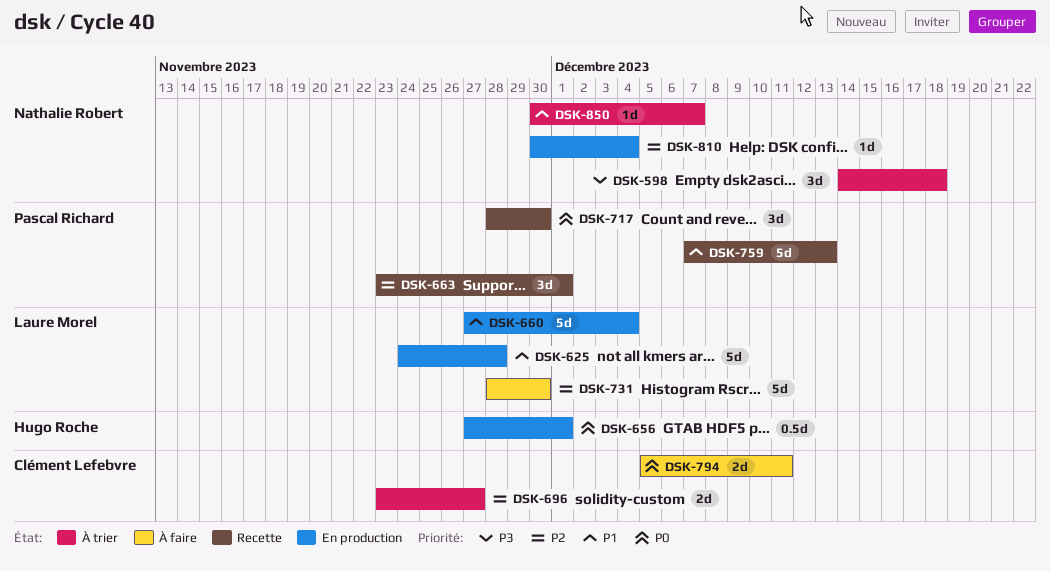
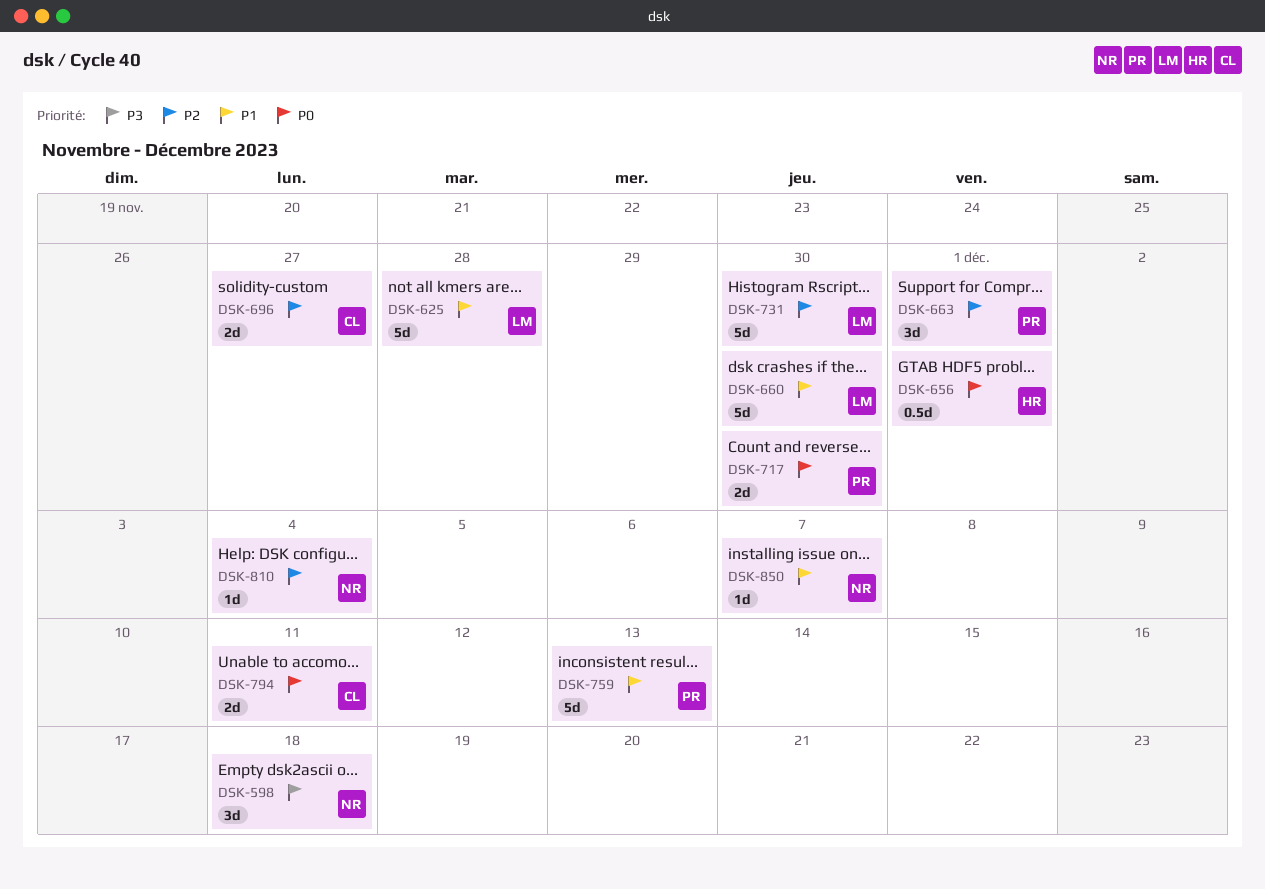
DSK-660, due: Dec 4 -> Nov 30
DSK-717, estimate: 3d -> 2d

